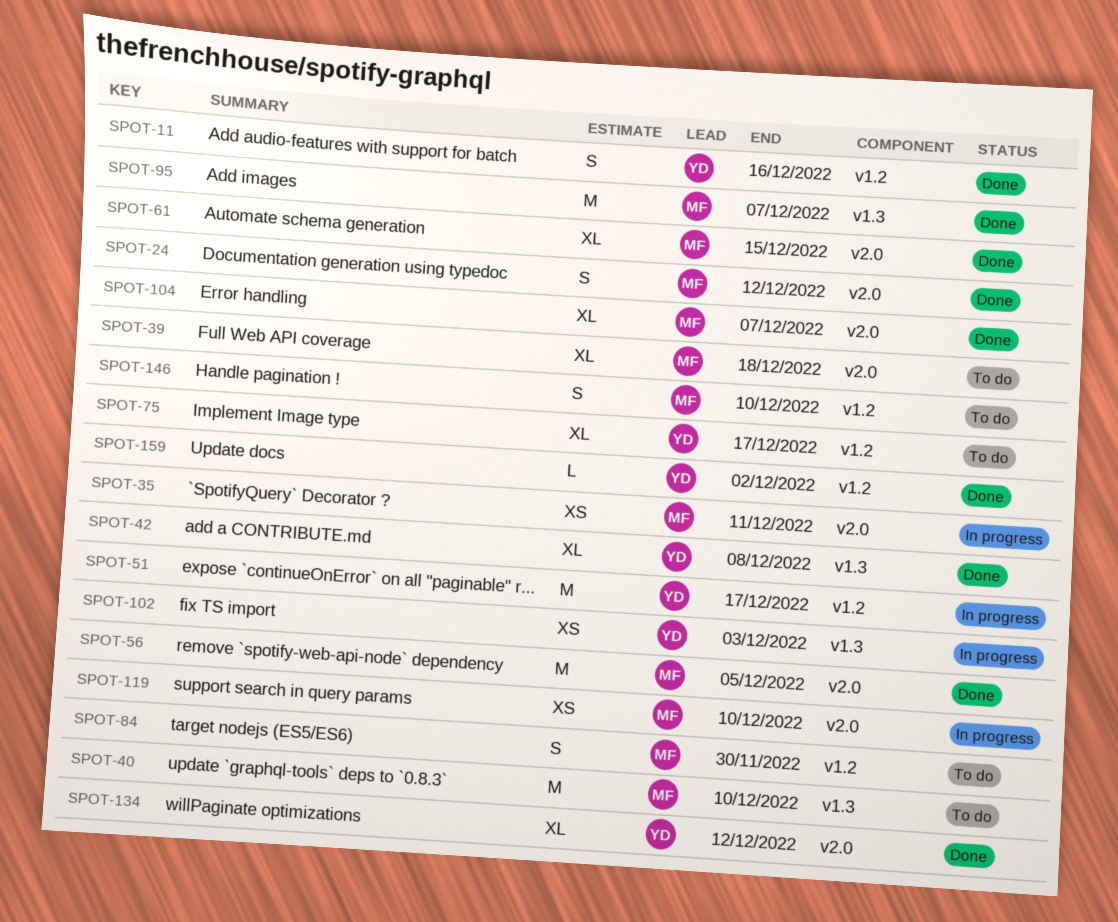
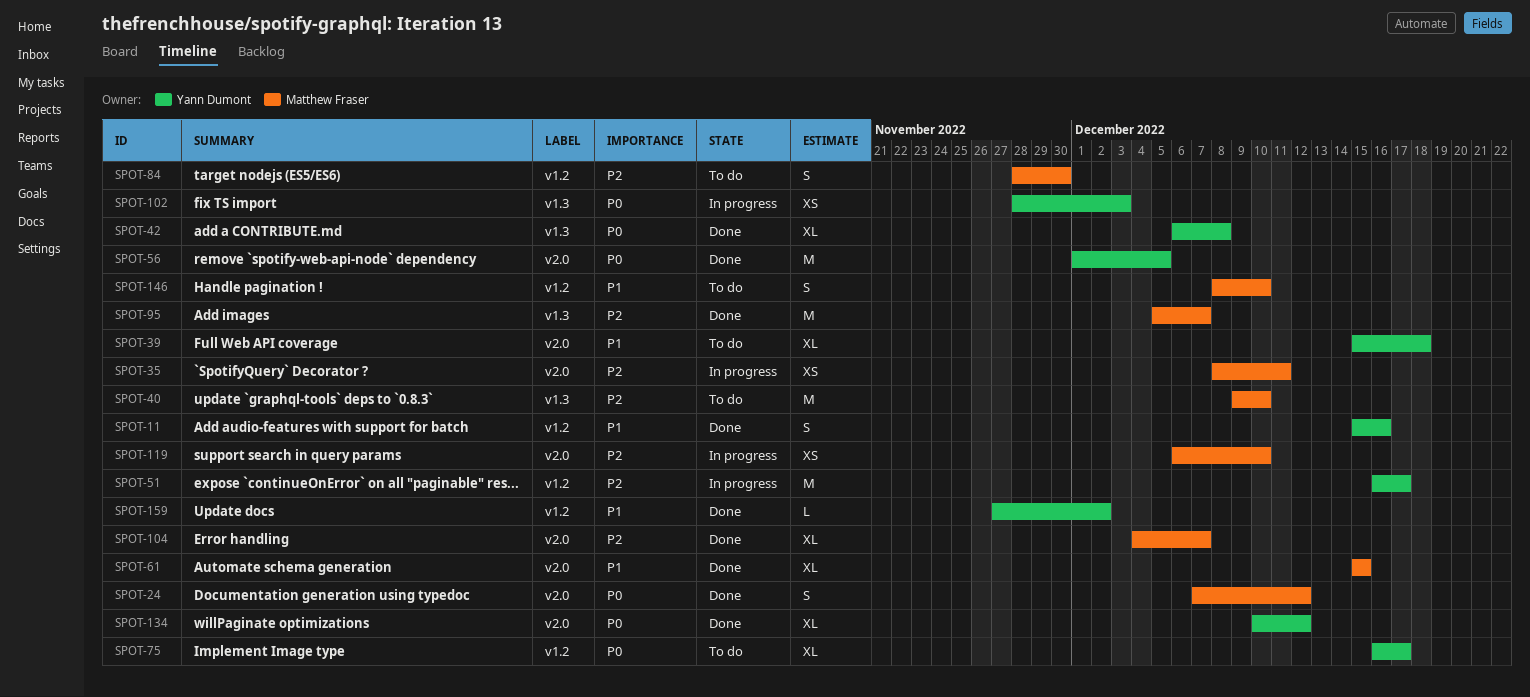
SPOT-39, owner: Matthew Fraser -> Yann Dumont
SPOT-56, owner: Matthew Fraser -> Yann Dumont

